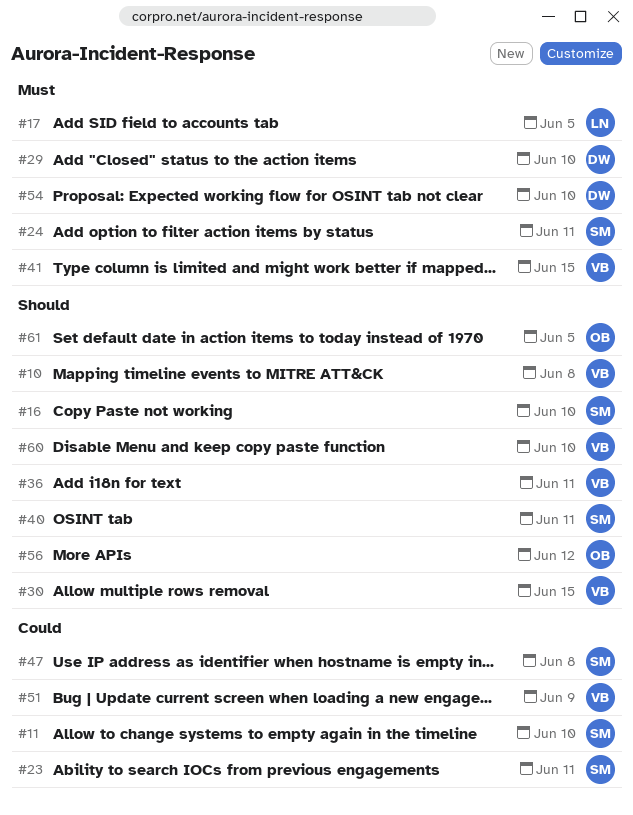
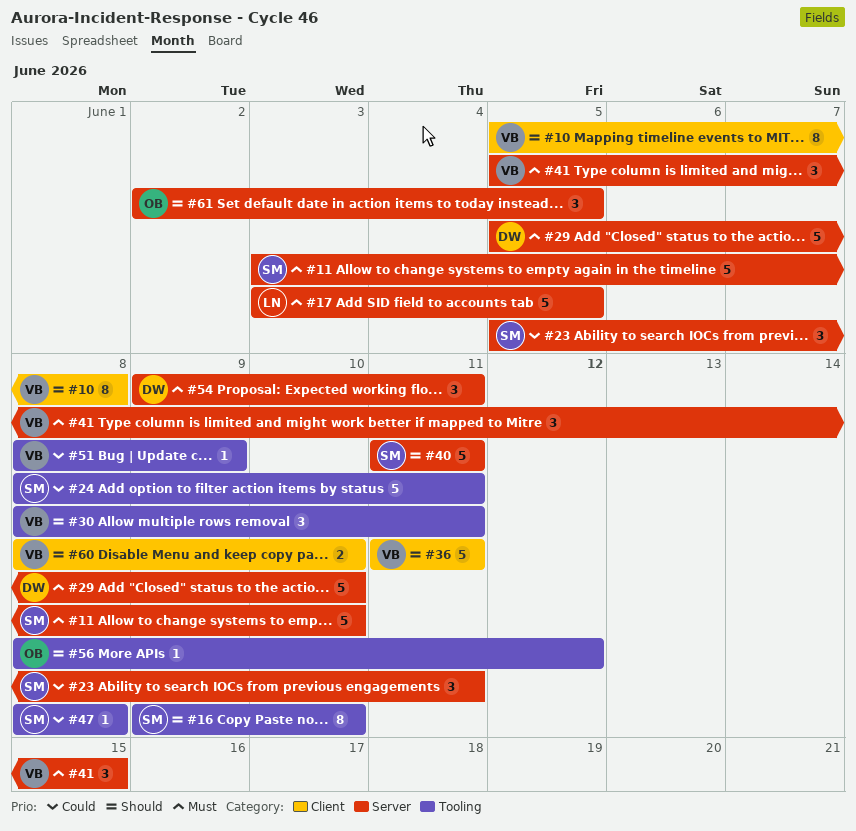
#11, priority: Could -> Must
#24, priority: Must -> Could
#30, due: Jun 15 -> Jun 11
#54, due: Jun 10 -> Jun 11

